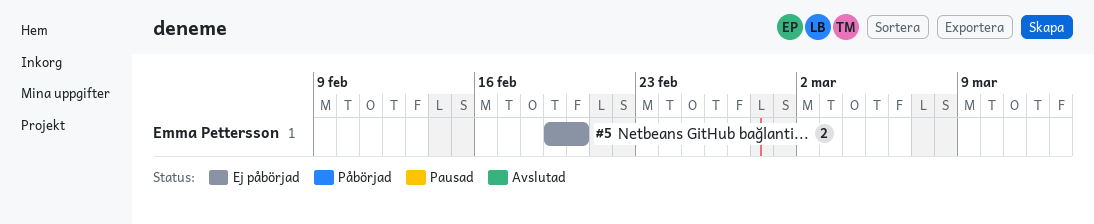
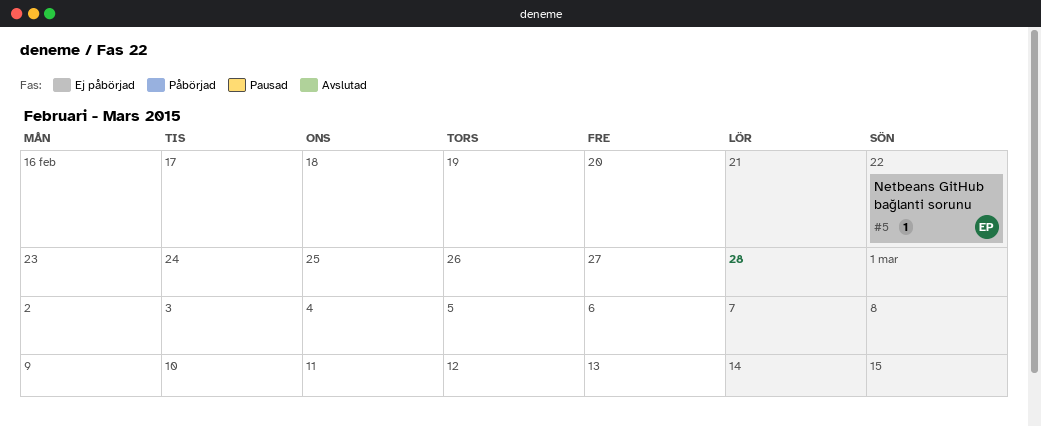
#5, estimate: 2 -> 1
#5, due: Feb 20 -> Feb 22

